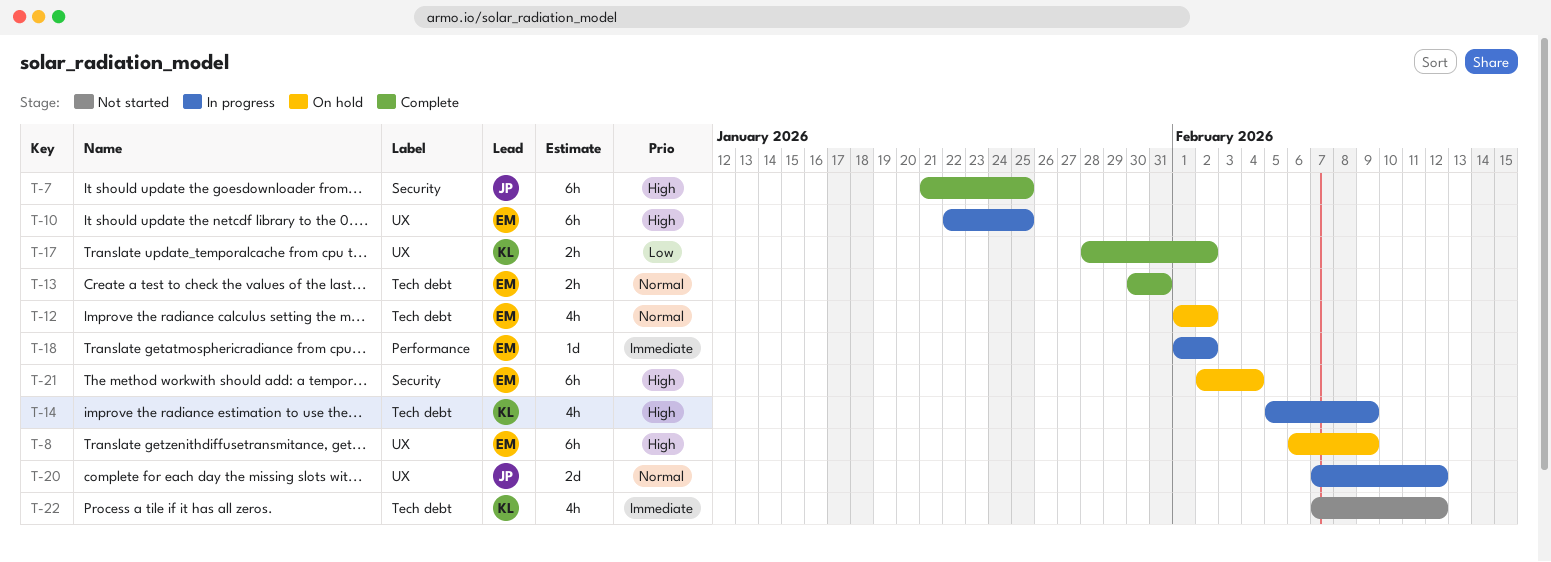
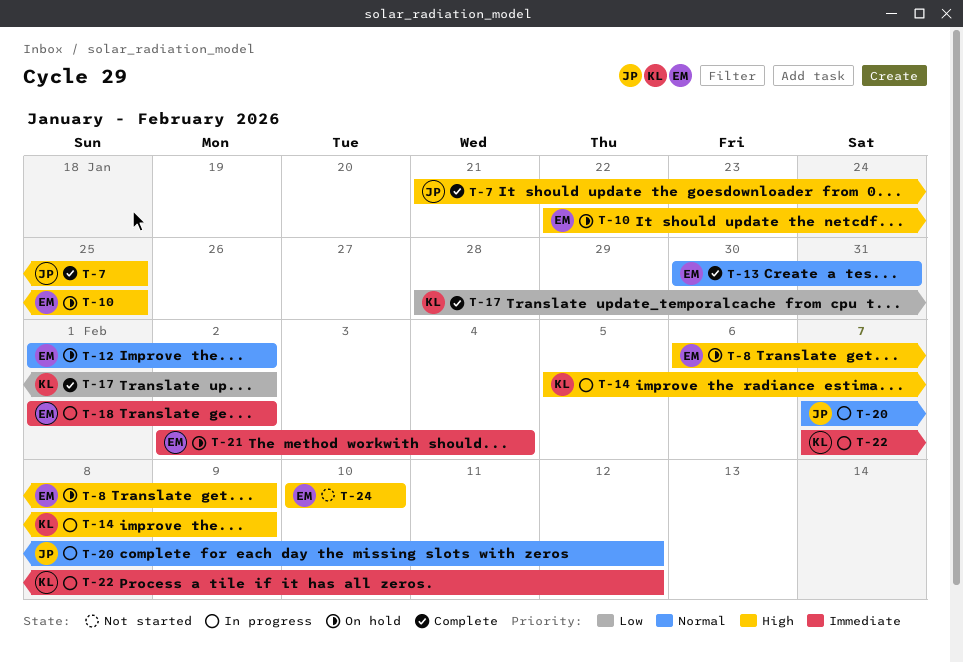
T-10, status: In progress -> On hold
T-21, priority: High -> Immediate
T-22, status: Not started -> In progress
T-24: none -> present

